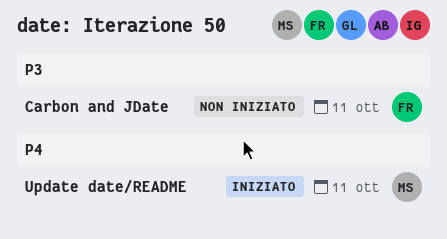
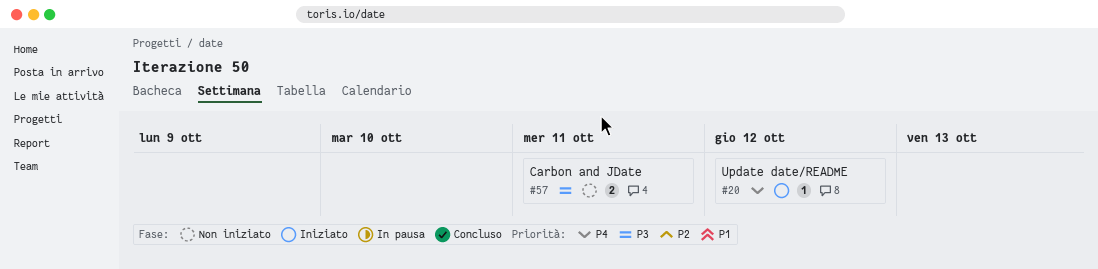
Update date/README, due: Oct 11 -> Oct 12

